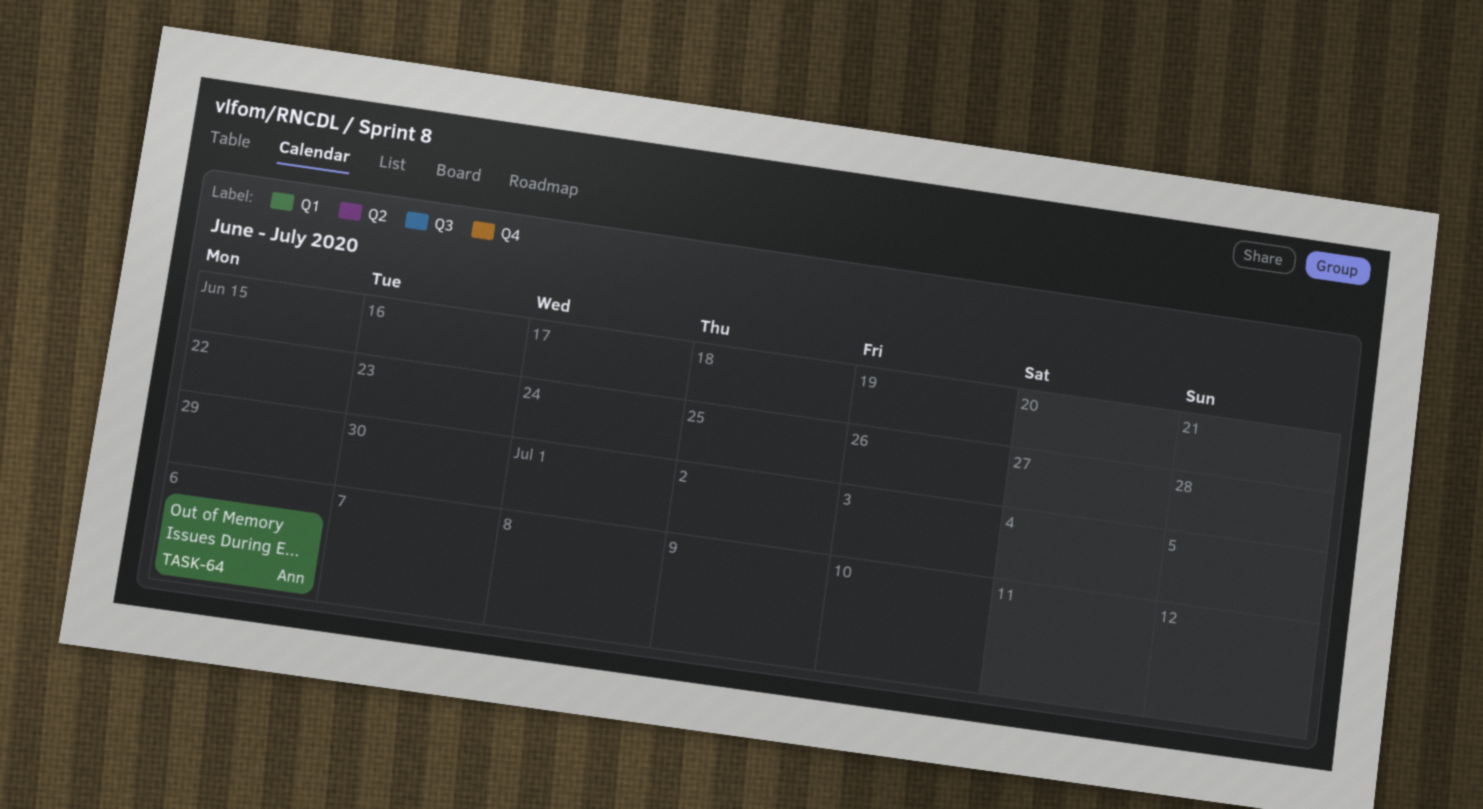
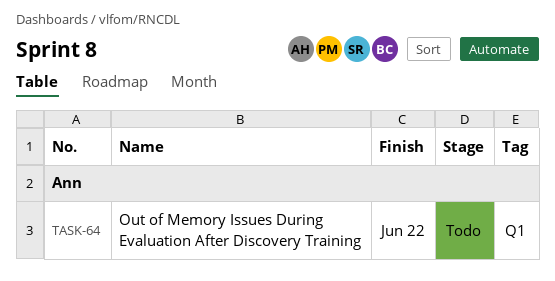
TASK-64, due: Jul 6 -> Jun 22

